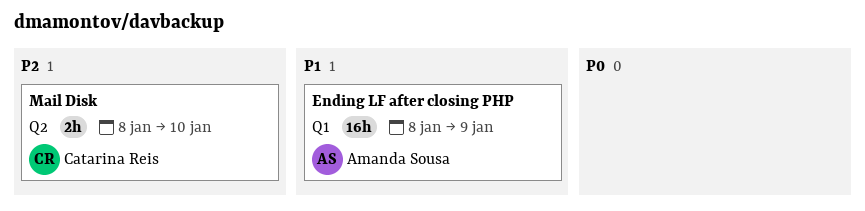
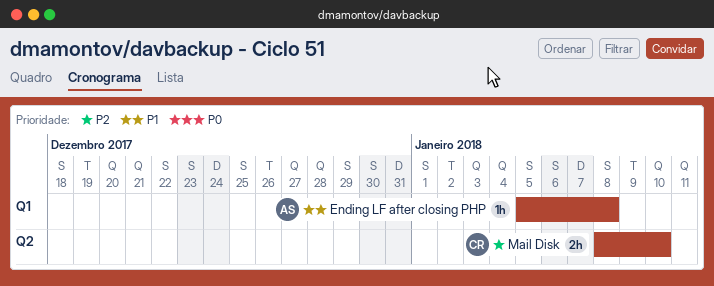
Ending LF after closing PHP, estimate: 16h -> 1h
Ending LF after closing PHP, start: Jan 8 -> Jan 5
Ending LF after closing PHP, due: Jan 9 -> Jan 8

